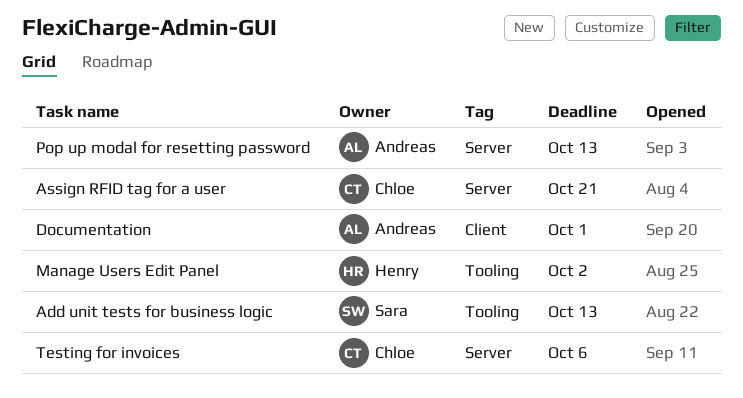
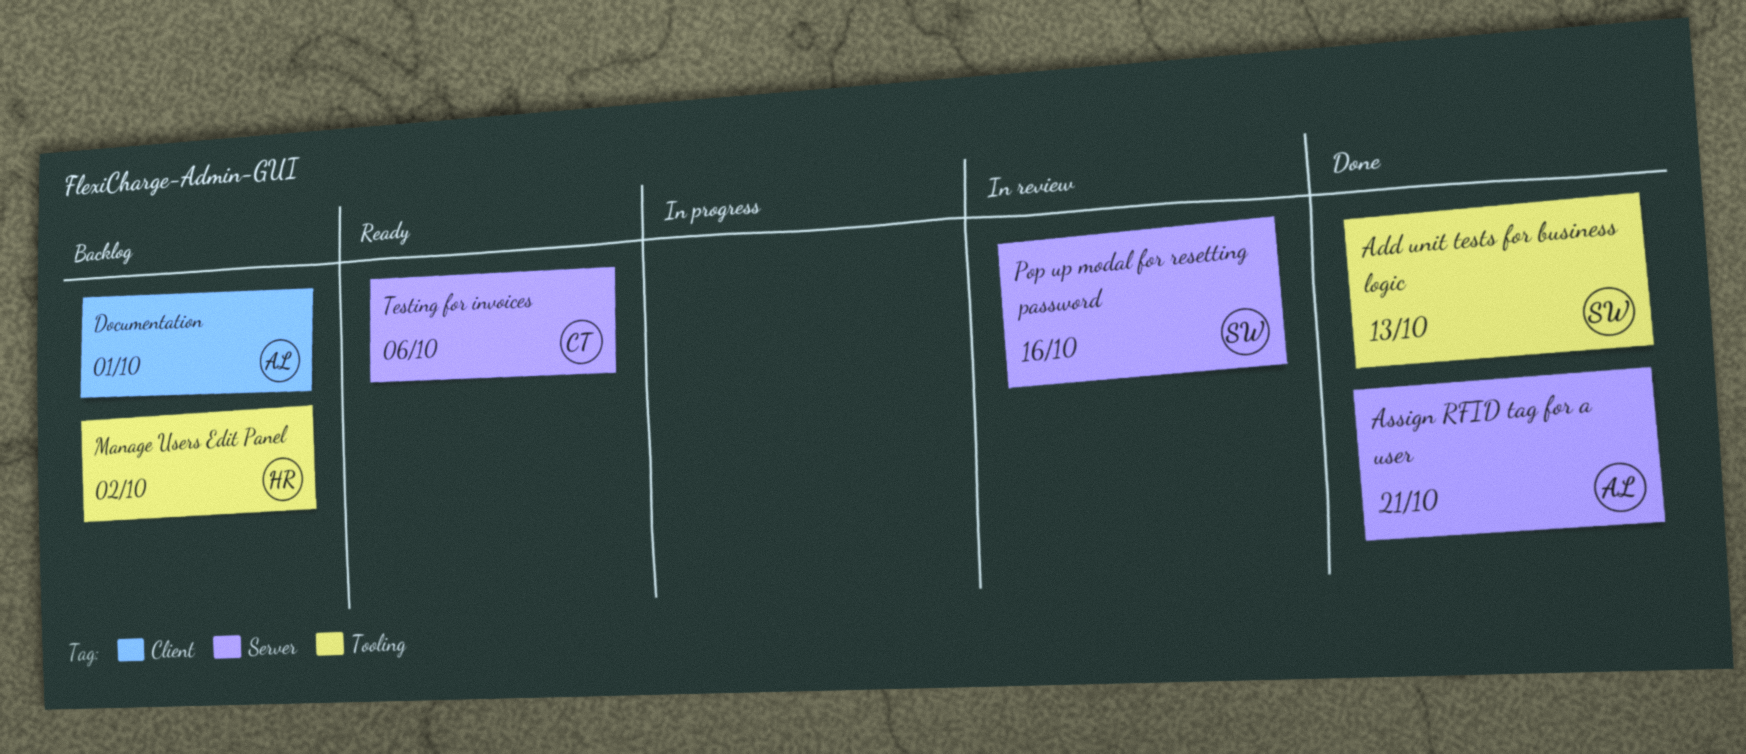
Assign RFID tag for a user, owner: Chloe -> Andreas
Pop up modal for resetting password, owner: Andreas -> Sara
Pop up modal for resetting password, due: Oct 13 -> Oct 16

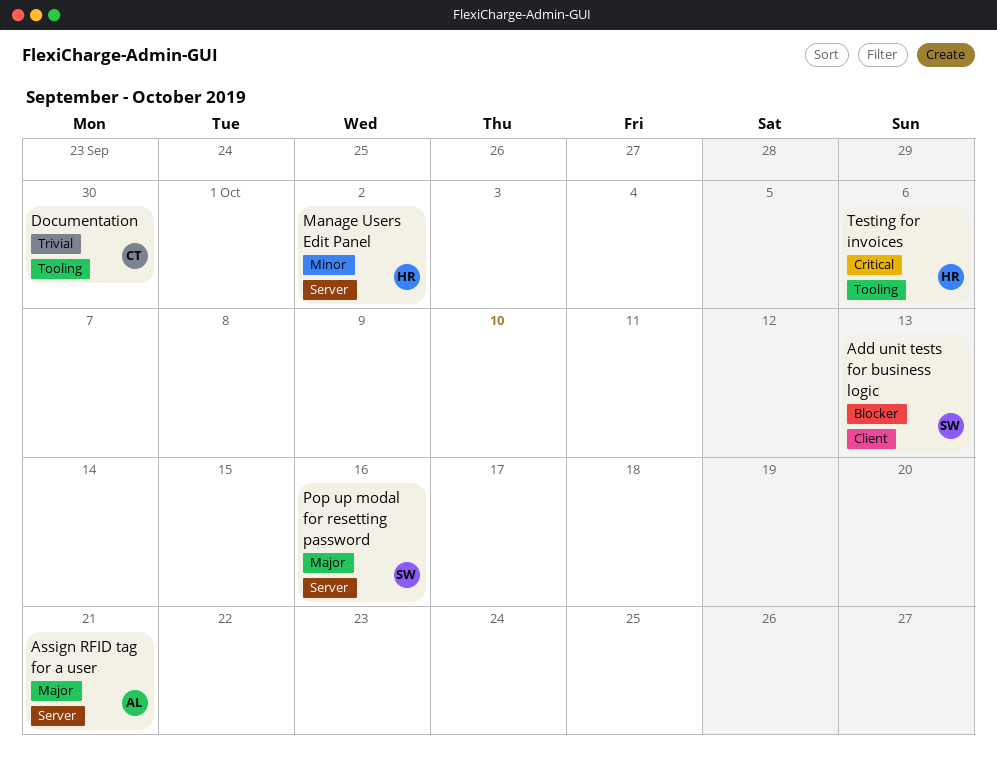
Add unit tests for business logic, label: Tooling -> Client
Documentation, owner: AL -> CT
Documentation, label: Client -> Tooling
Documentation, due: Oct 1 -> Sep 30
Manage Users Edit Panel, label: Tooling -> Server
Testing for invoices, owner: CT -> HR
Testing for invoices, label: Server -> Tooling

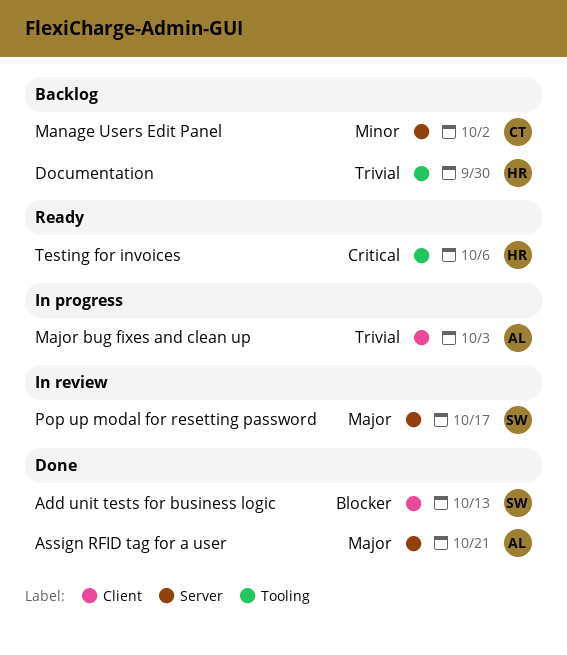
Documentation, owner: CT -> HR
Major bug fixes and clean up: none -> present
Manage Users Edit Panel, owner: HR -> CT
Pop up modal for resetting password, due: Oct 16 -> Oct 17

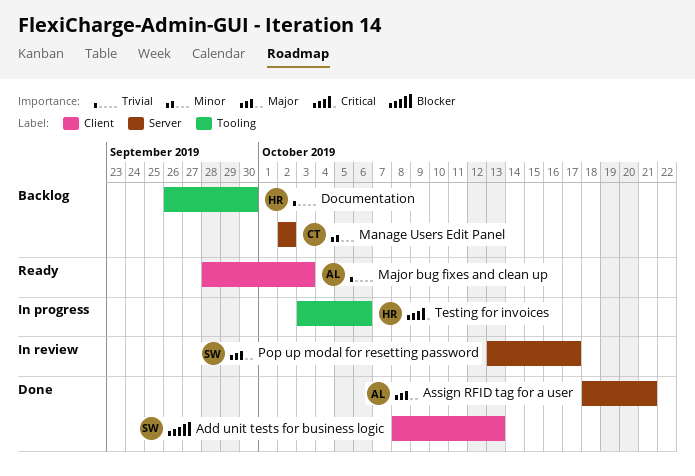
Major bug fixes and clean up, status: In progress -> Ready
Testing for invoices, status: Ready -> In progress

